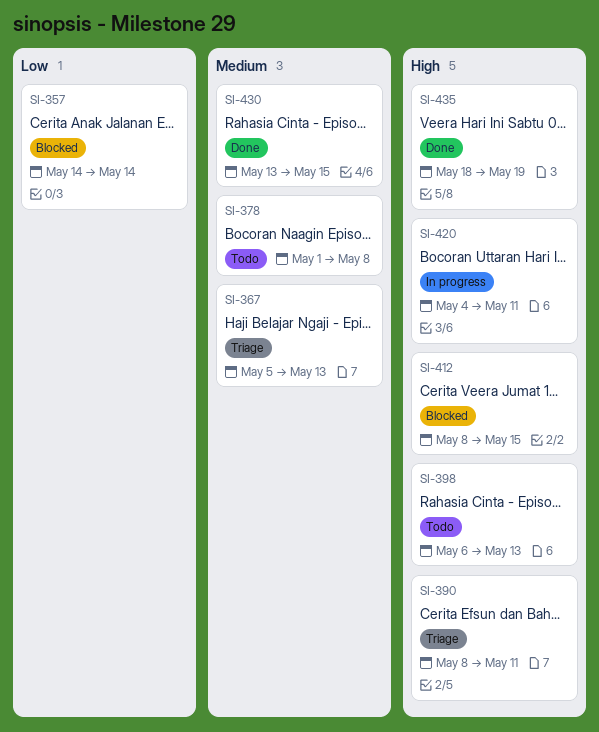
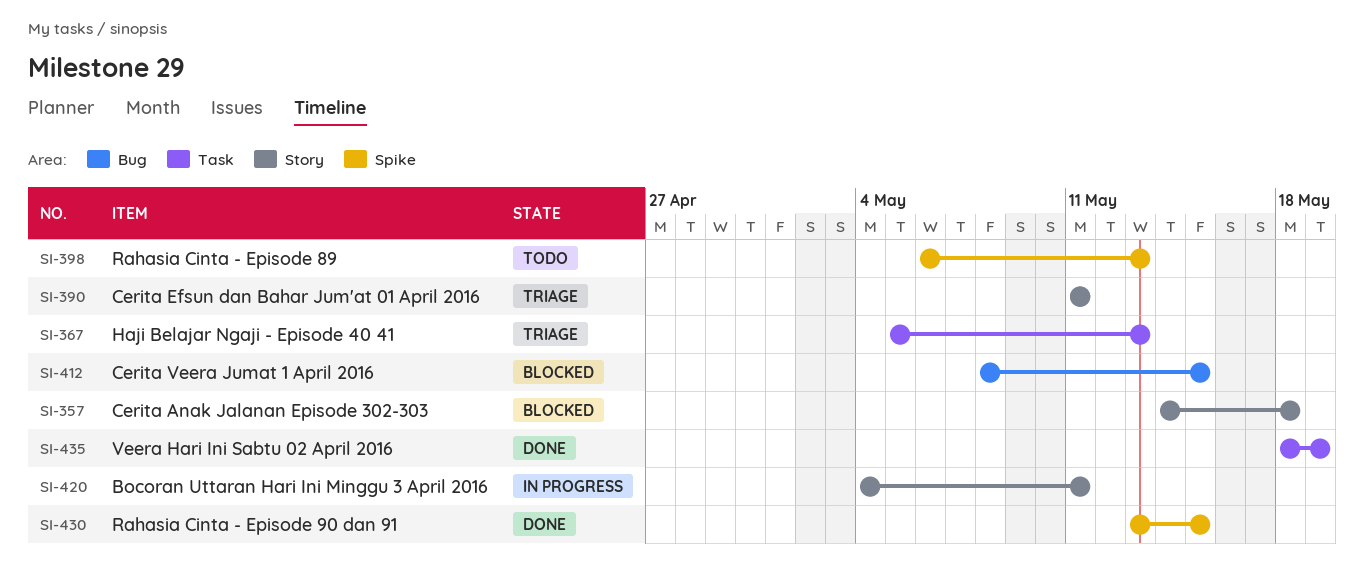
SI-357, due: May 14 -> May 18
SI-378: present -> none
SI-390, start: May 8 -> May 11

